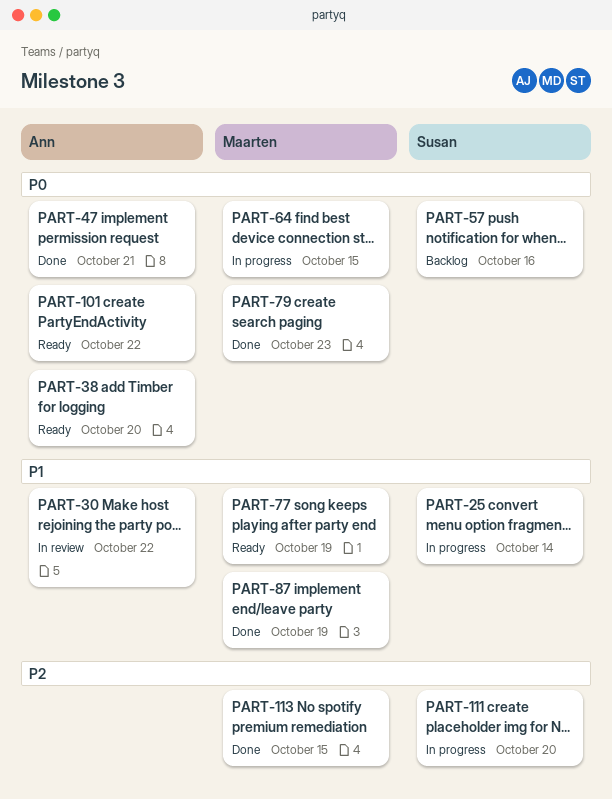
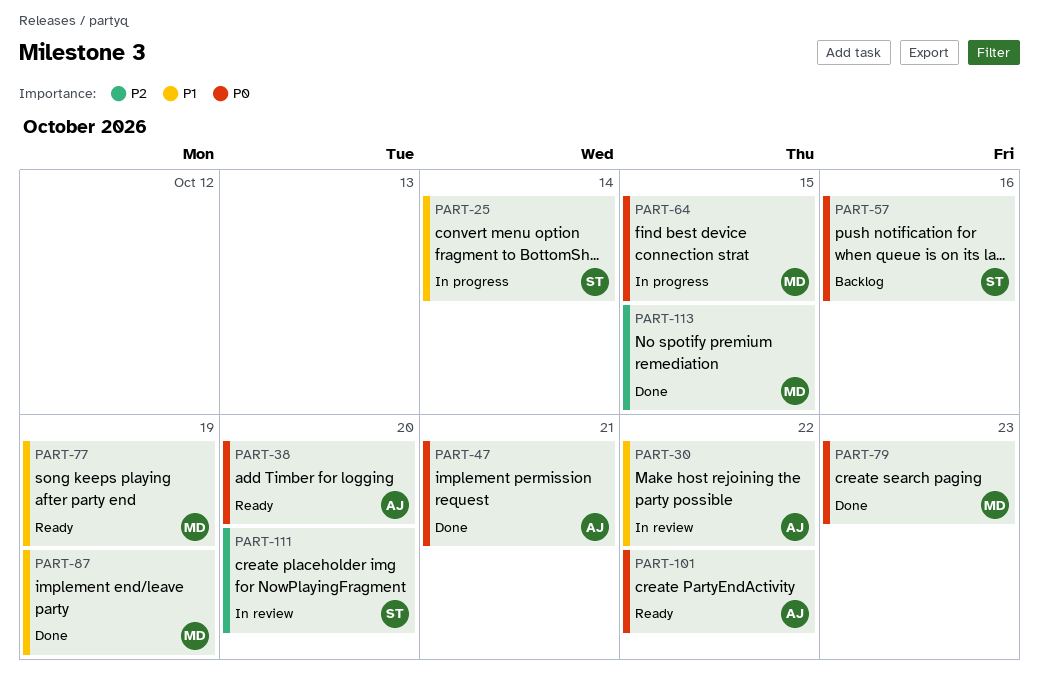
PART-111, status: In progress -> In review

